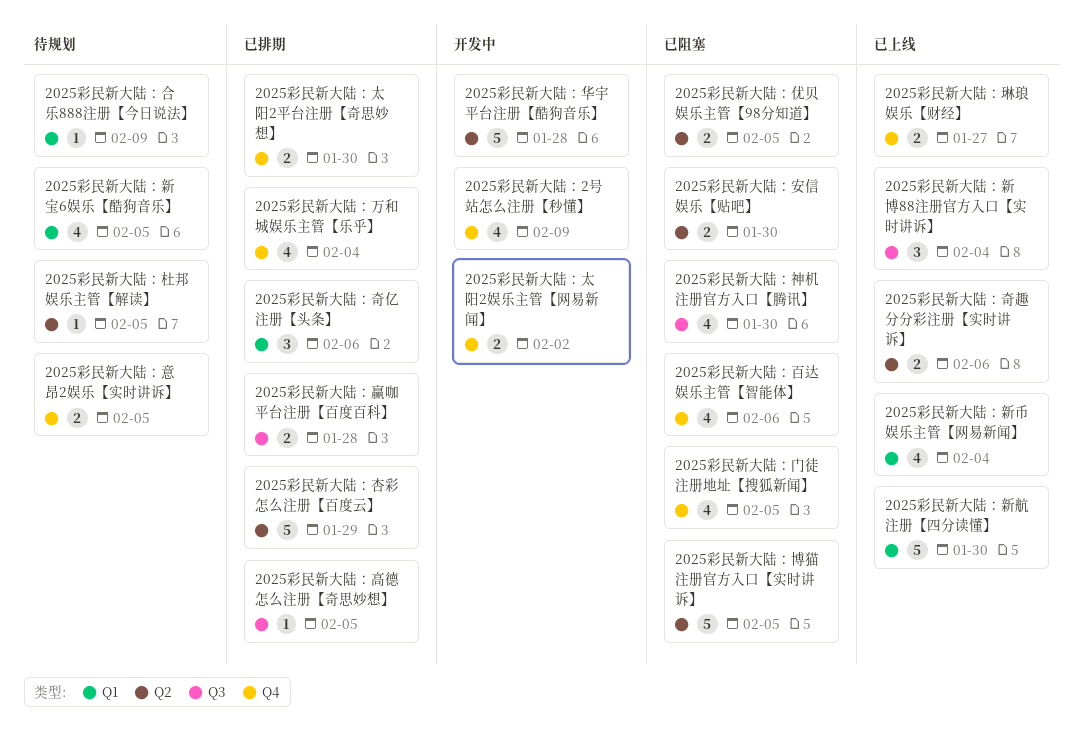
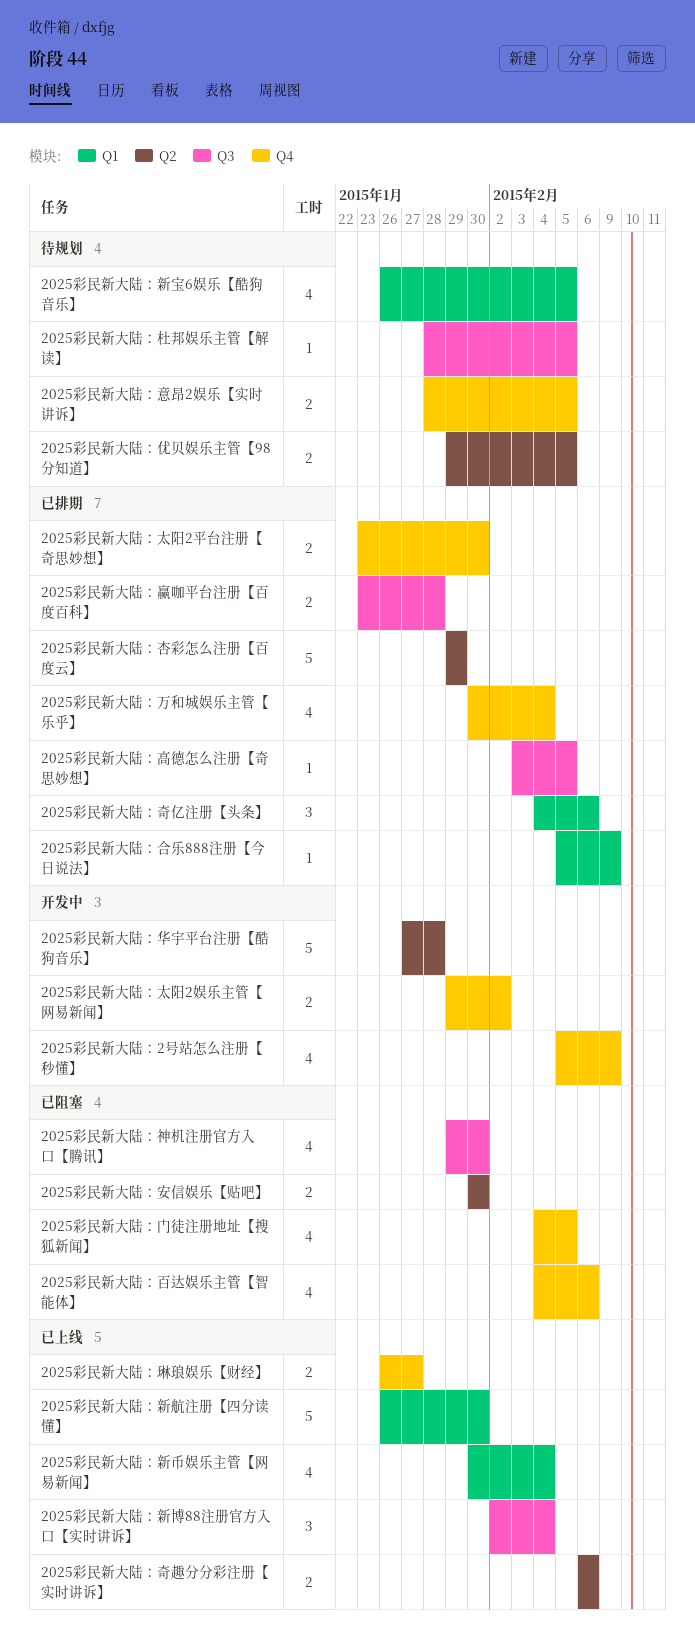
2025彩民新大陆：优贝娱乐主管【98分知道】, status: 已阻塞 -> 待规划
2025彩民新大陆：博猫注册官方入口【实时讲诉】: present -> none
2025彩民新大陆：合乐888注册【今日说法】, status: 待规划 -> 已排期
2025彩民新大陆：杜邦娱乐主管【解读】, label: Q2 -> Q3

